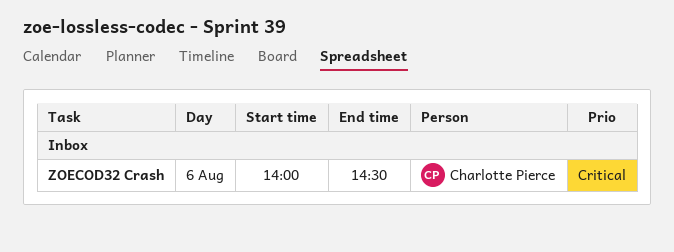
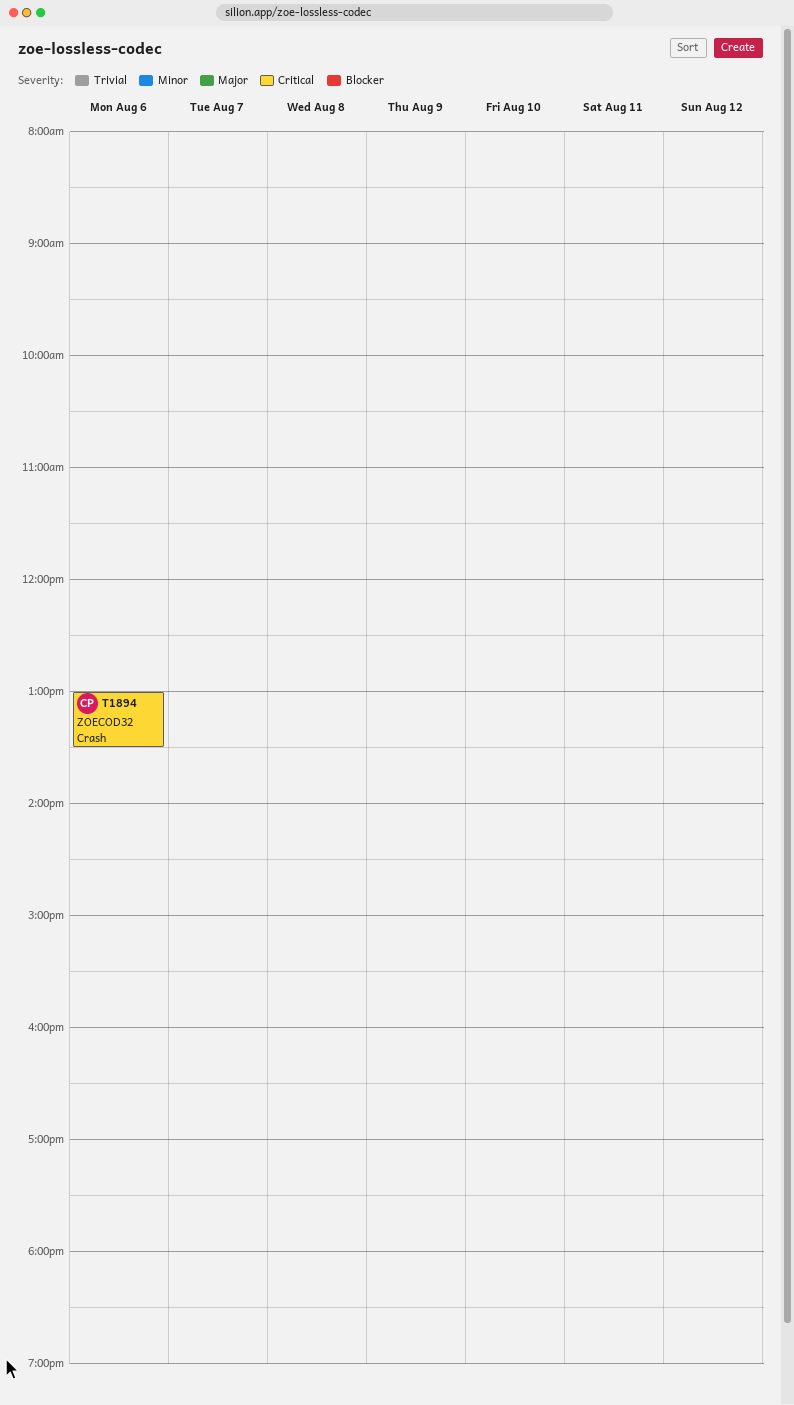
ZOECOD32 Crash, begins: 14:00 -> 13:00
ZOECOD32 Crash, ends: 14:30 -> 13:30

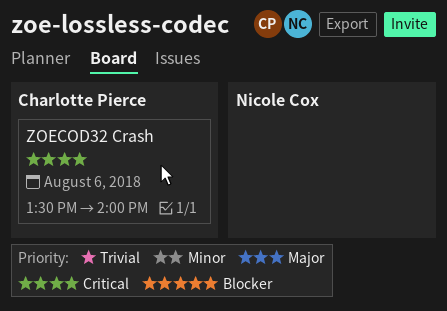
ZOECOD32 Crash, begins: 13:00 -> 13:30
ZOECOD32 Crash, ends: 13:30 -> 14:00

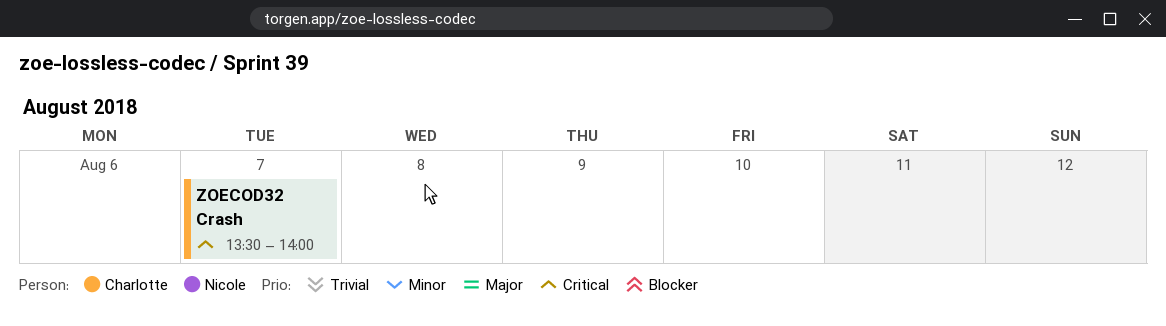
ZOECOD32 Crash, day: Aug 6 -> Aug 7

